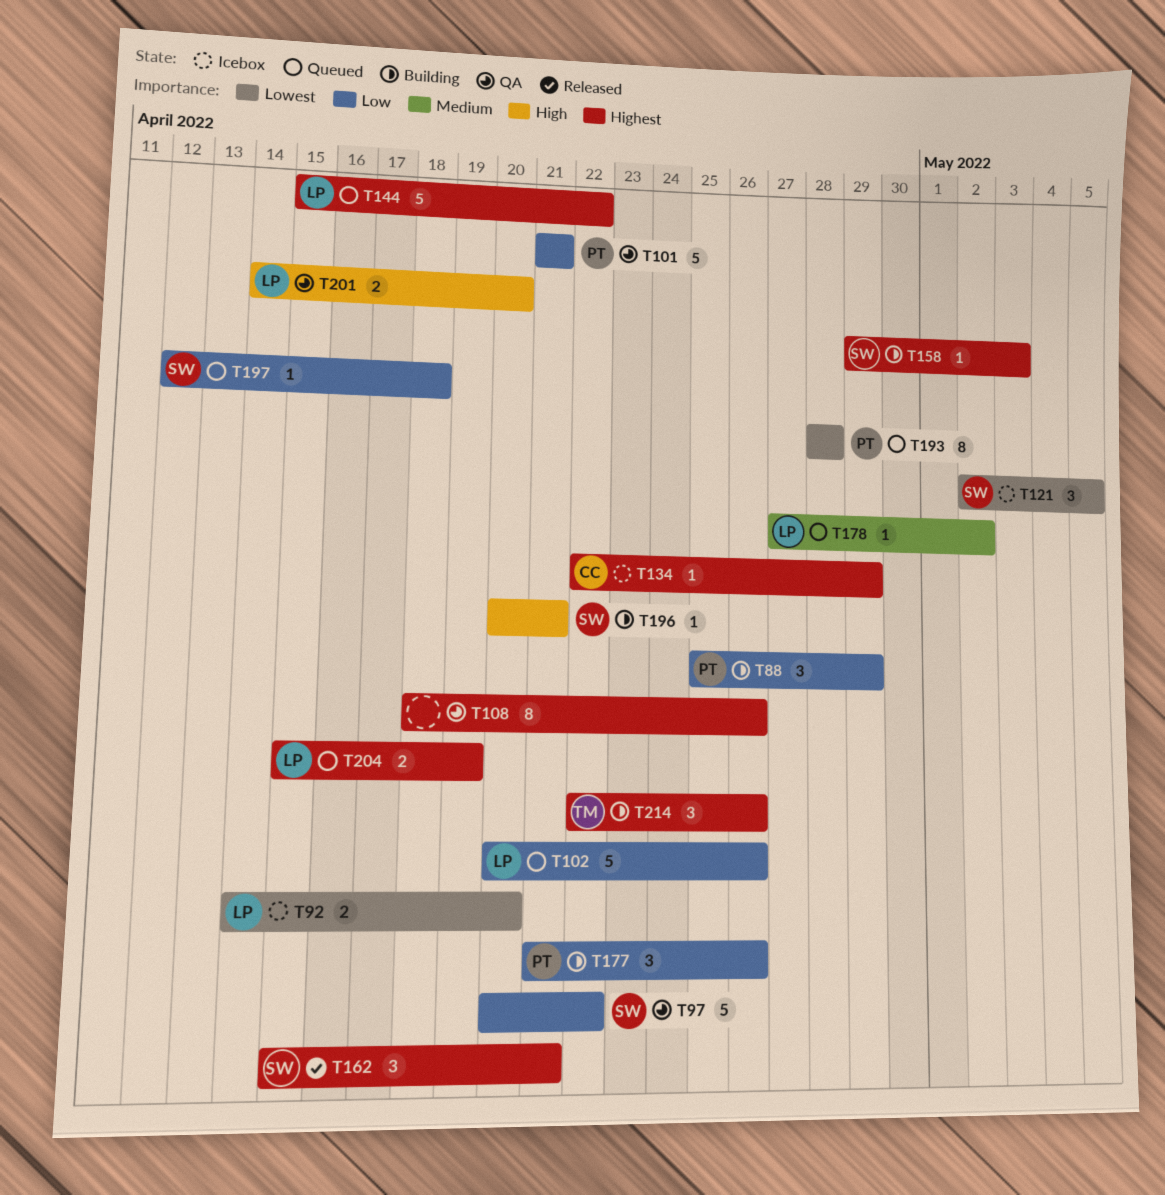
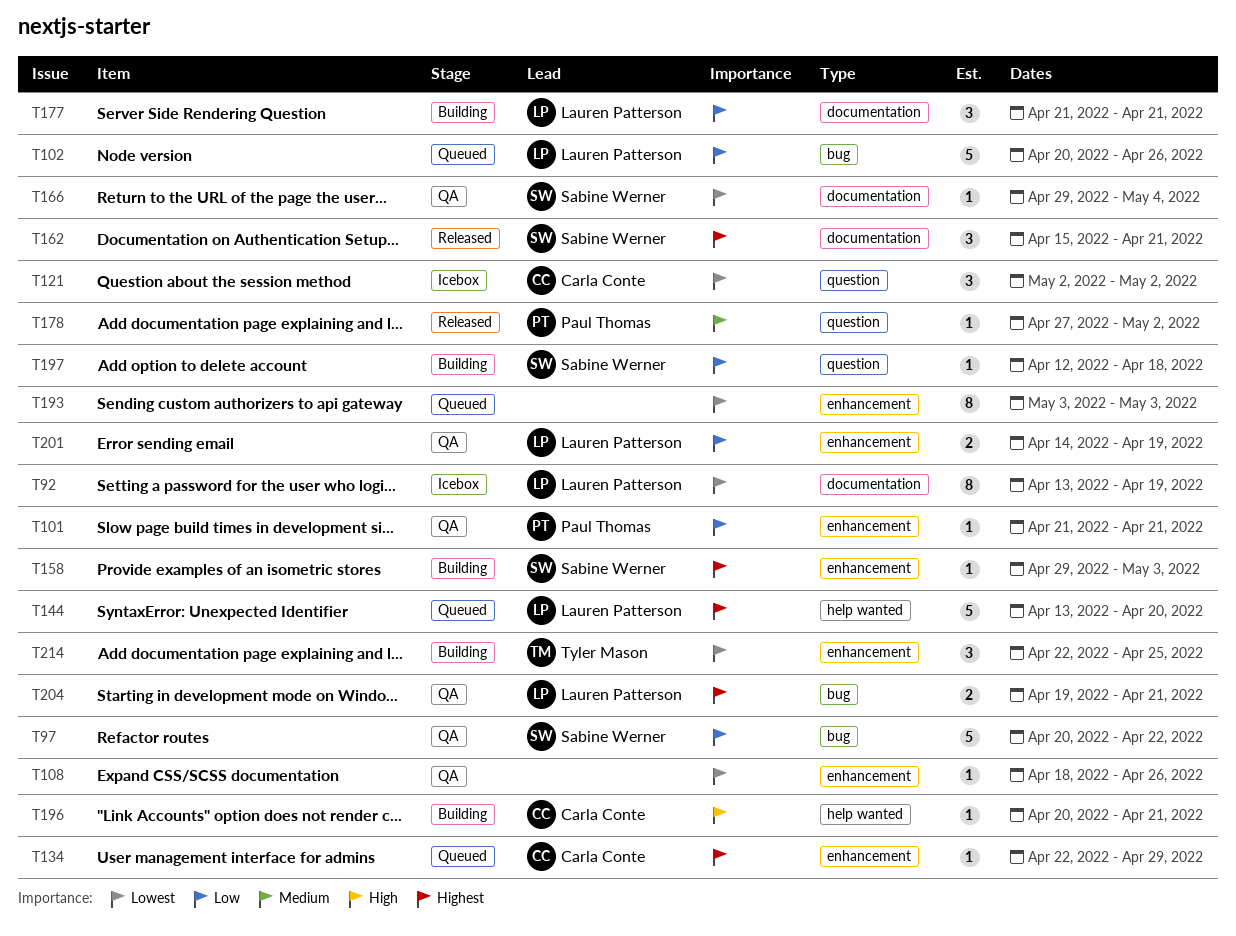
T88: present -> none
T92, estimate: 2 -> 8
T92, start: Apr 14 -> Apr 13
T92, due: Apr 20 -> Apr 19
T101, estimate: 5 -> 1
T108, priority: Highest -> Lowest
T108, estimate: 8 -> 1
T121, owner: Sabine Werner -> Carla Conte
T121, due: May 5 -> May 2
T134, status: Icebox -> Queued
T144, start: Apr 15 -> Apr 13
T144, due: Apr 22 -> Apr 20
T166: none -> present
T177, owner: Paul Thomas -> Lauren Patterson
T177, due: Apr 26 -> Apr 21
T178, status: Queued -> Released
T178, owner: Lauren Patterson -> Paul Thomas
T193, owner: Paul Thomas -> none
T193, start: Apr 28 -> May 3
T193, due: Apr 28 -> May 3
T196, owner: Sabine Werner -> Carla Conte
T197, status: Queued -> Building
T201, priority: High -> Low
T201, due: Apr 20 -> Apr 19
T204, status: Queued -> QA
T204, start: Apr 15 -> Apr 19
T204, due: Apr 19 -> Apr 21
T214, priority: Highest -> Lowest
T214, due: Apr 26 -> Apr 25

